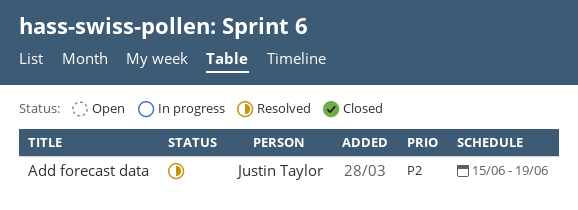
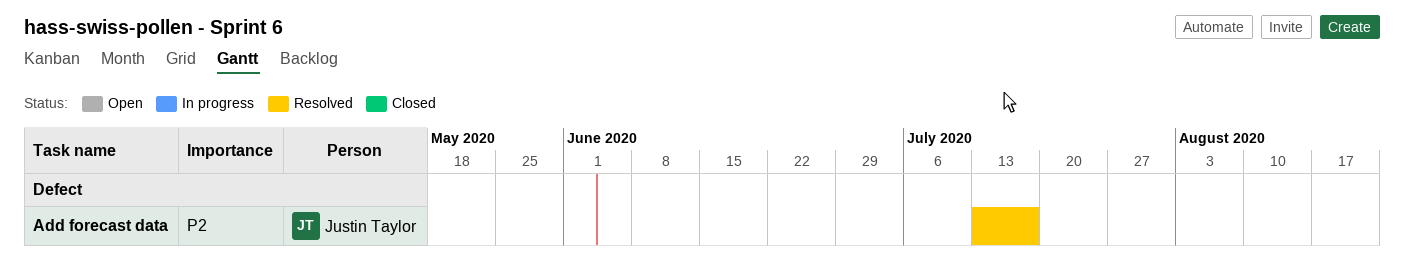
Add forecast data, start: Jun 15 -> Jul 13
Add forecast data, due: Jun 19 -> Jul 17

